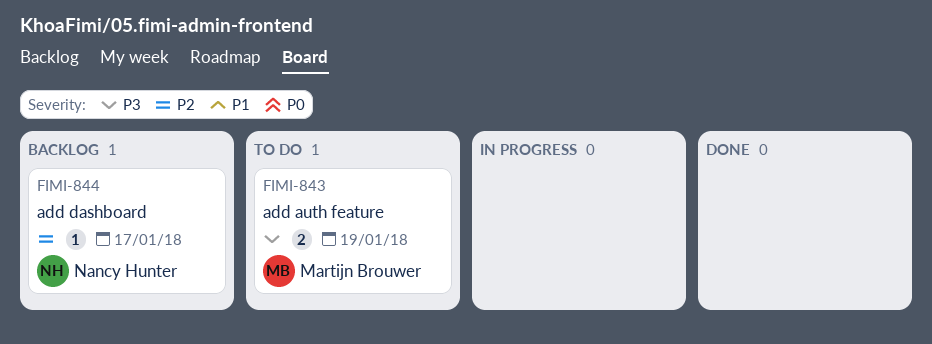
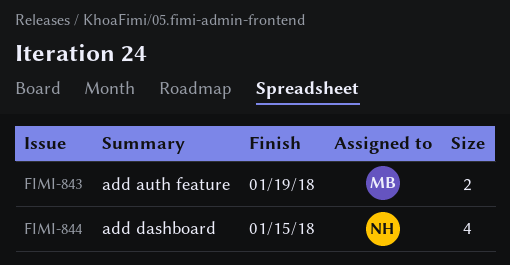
FIMI-844, estimate: 1 -> 4
FIMI-844, due: Jan 17 -> Jan 15

